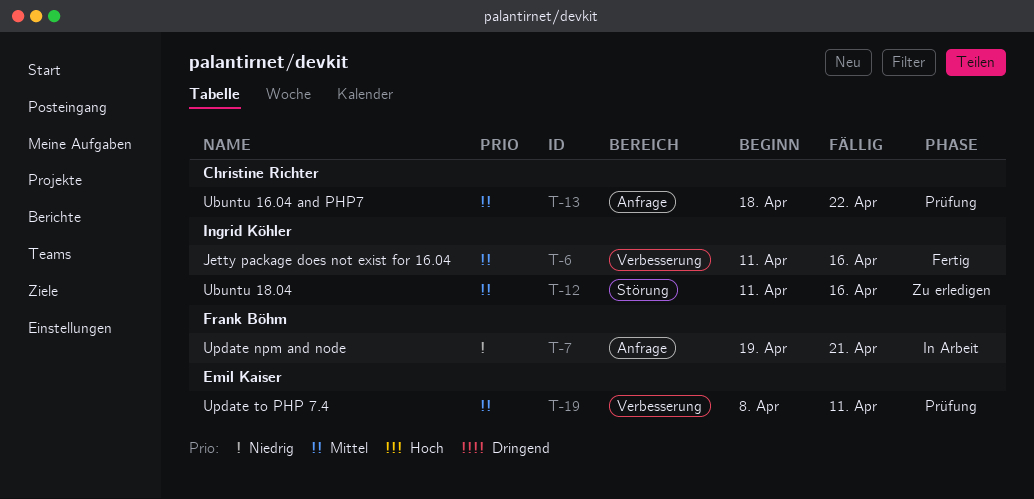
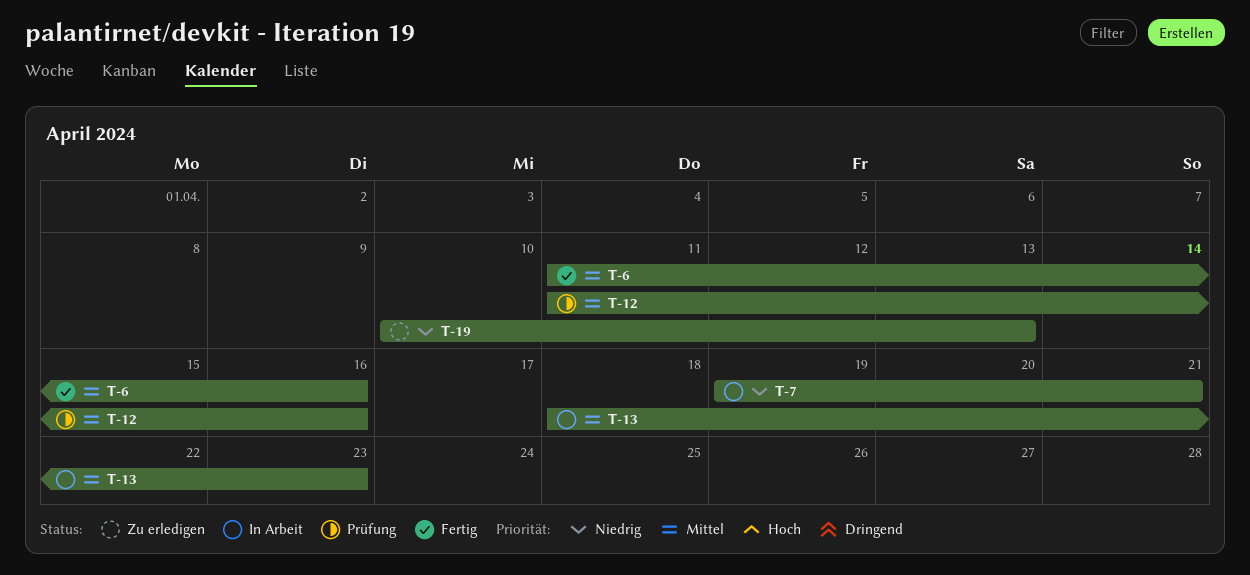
T-12, status: Zu erledigen -> Prüfung
T-13, status: Prüfung -> In Arbeit
T-13, due: Apr 22 -> Apr 23
T-19, status: Prüfung -> Zu erledigen
T-19, priority: Mittel -> Niedrig
T-19, start: Apr 8 -> Apr 10
T-19, due: Apr 11 -> Apr 13

